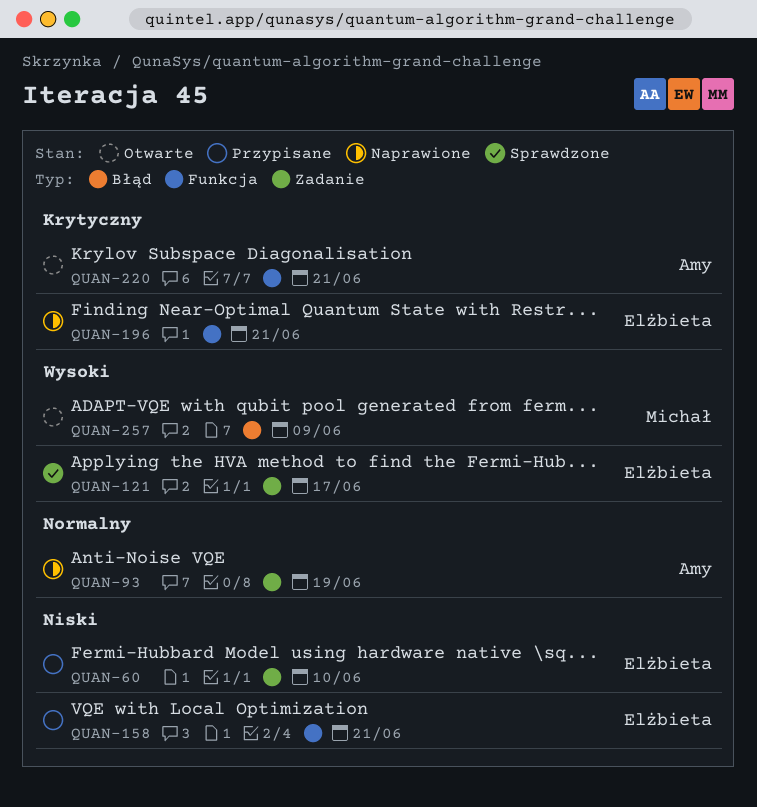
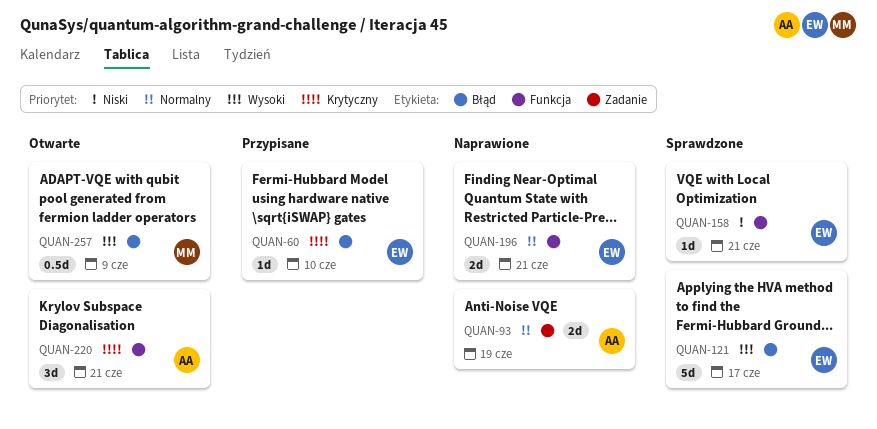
QUAN-60, priority: Niski -> Krytyczny
QUAN-60, label: Zadanie -> Błąd
QUAN-121, label: Zadanie -> Błąd
QUAN-158, status: Przypisane -> Sprawdzone
QUAN-196, priority: Krytyczny -> Normalny

